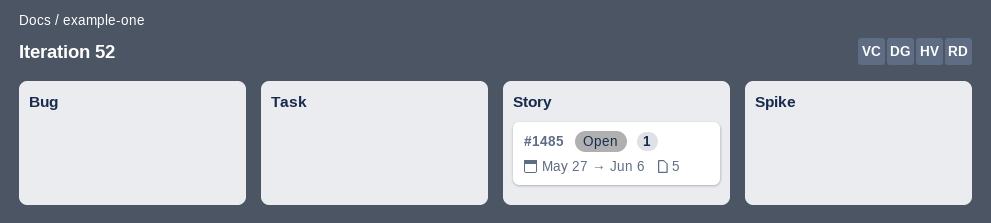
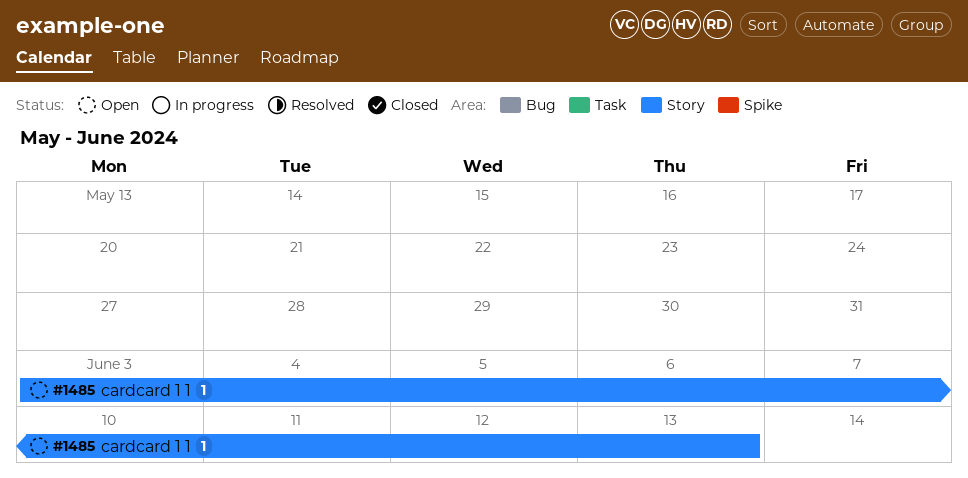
#1485, start: May 27 -> Jun 3
#1485, due: Jun 6 -> Jun 13

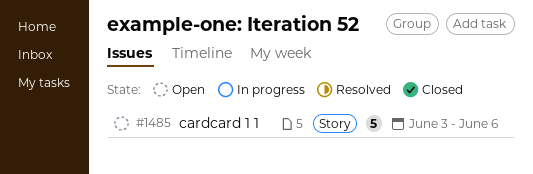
#1485, estimate: 1 -> 5
#1485, due: Jun 13 -> Jun 6

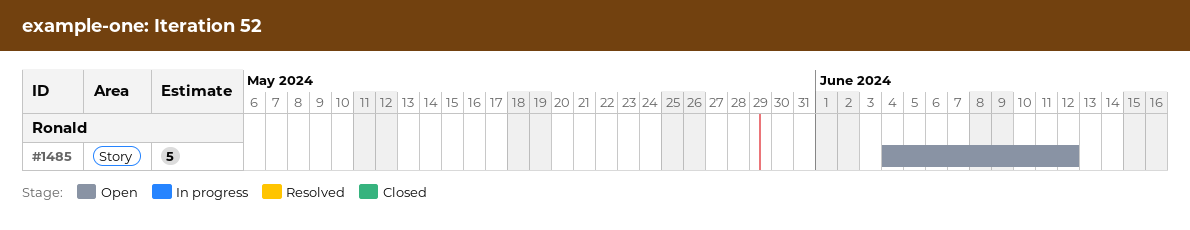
#1485, start: Jun 3 -> Jun 4
#1485, due: Jun 6 -> Jun 12

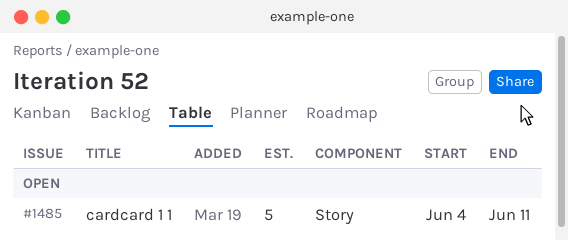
#1485, due: Jun 12 -> Jun 11

